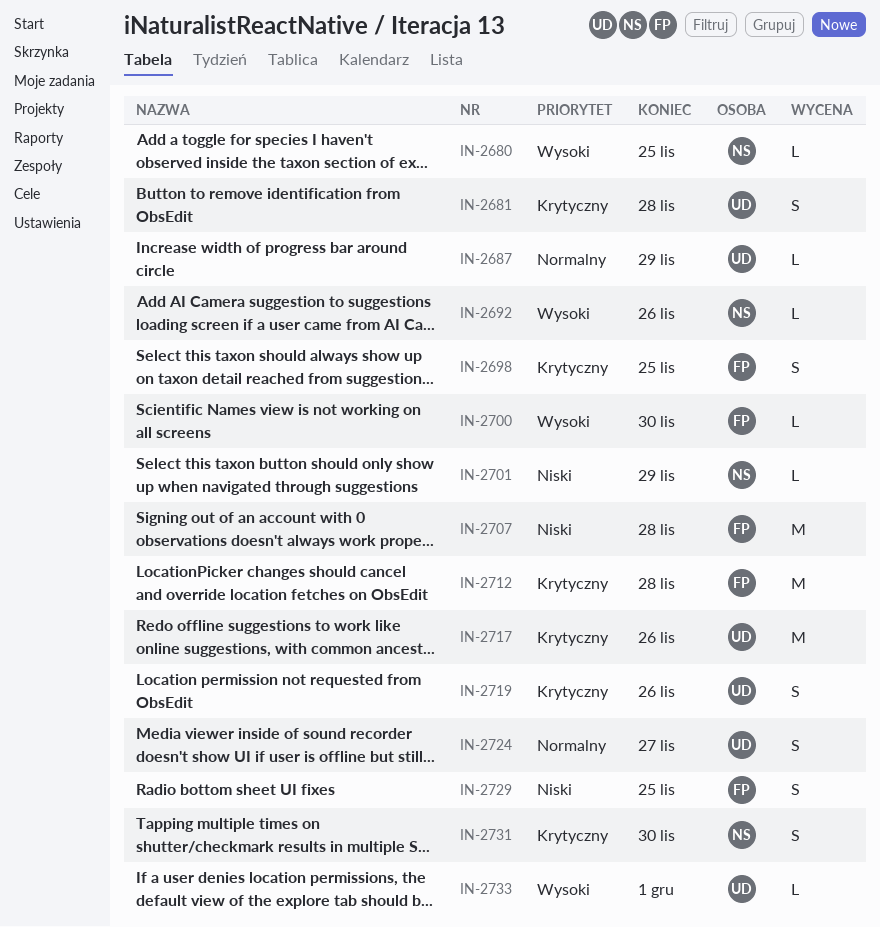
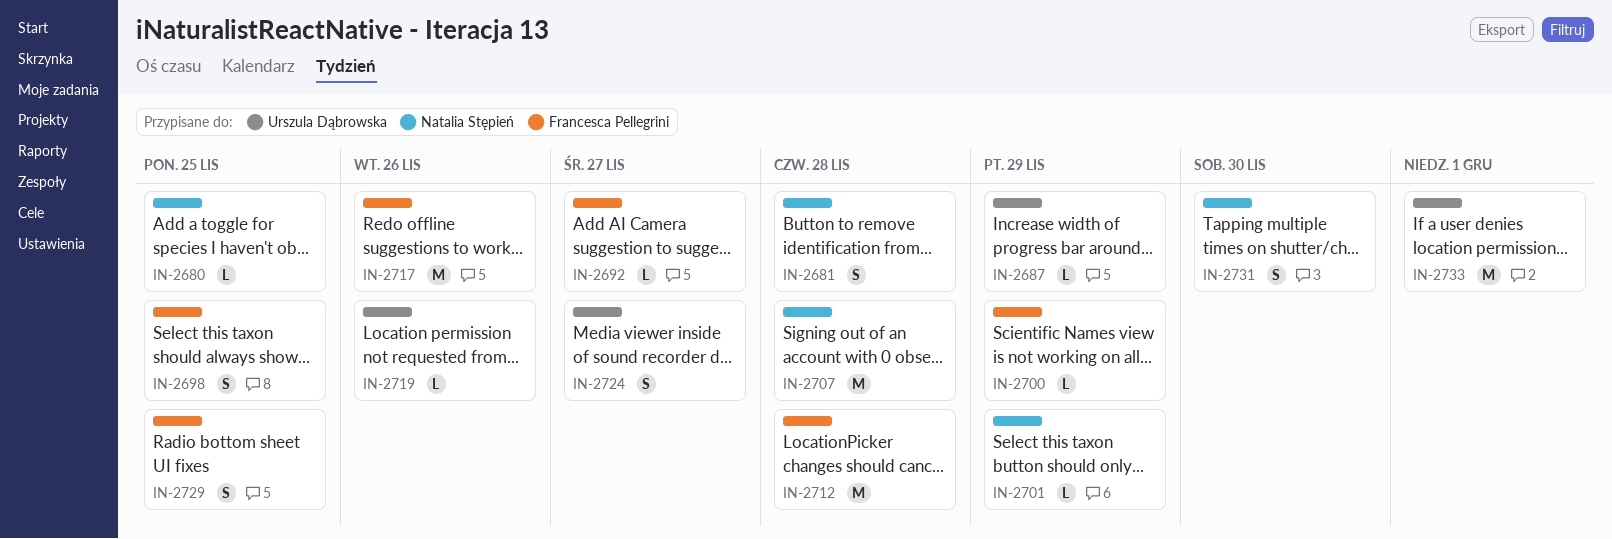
IN-2681, owner: Urszula Dąbrowska -> Natalia Stępień
IN-2692, owner: Natalia Stępień -> Francesca Pellegrini
IN-2692, due: Nov 26 -> Nov 27
IN-2700, due: Nov 30 -> Nov 29
IN-2707, owner: Francesca Pellegrini -> Natalia Stępień
IN-2717, owner: Urszula Dąbrowska -> Francesca Pellegrini
IN-2719, estimate: S -> L
IN-2733, estimate: L -> M

